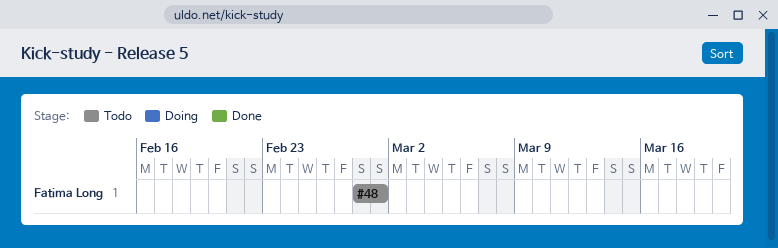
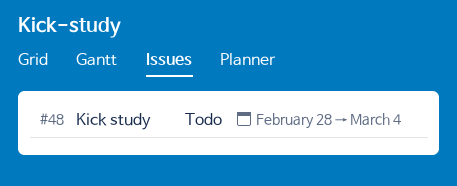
#48, due: Mar 1 -> Mar 4

